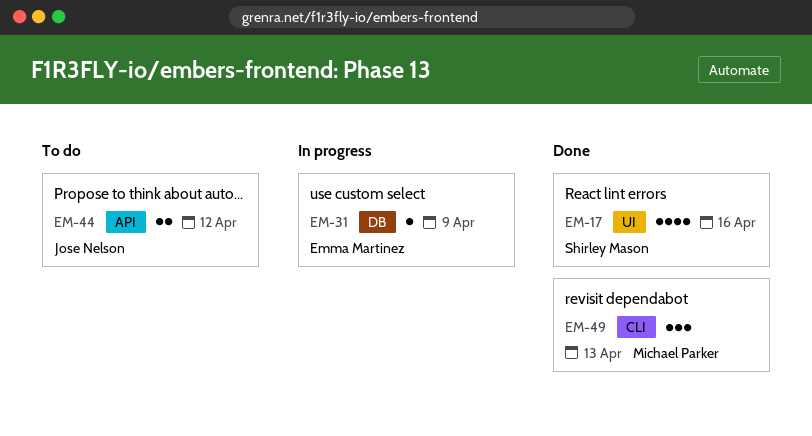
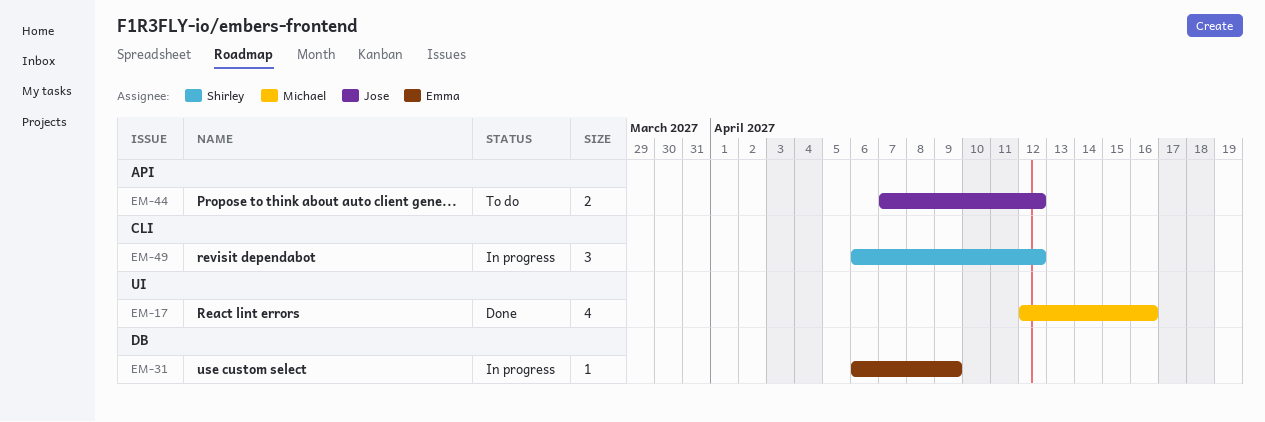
EM-17, owner: Shirley Mason -> Michael Parker
EM-49, status: Done -> In progress
EM-49, owner: Michael Parker -> Shirley Mason
EM-49, due: Apr 13 -> Apr 12

